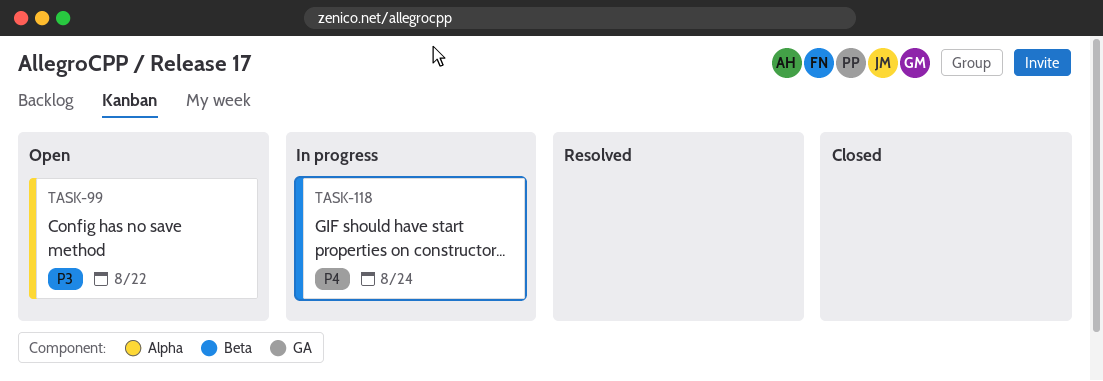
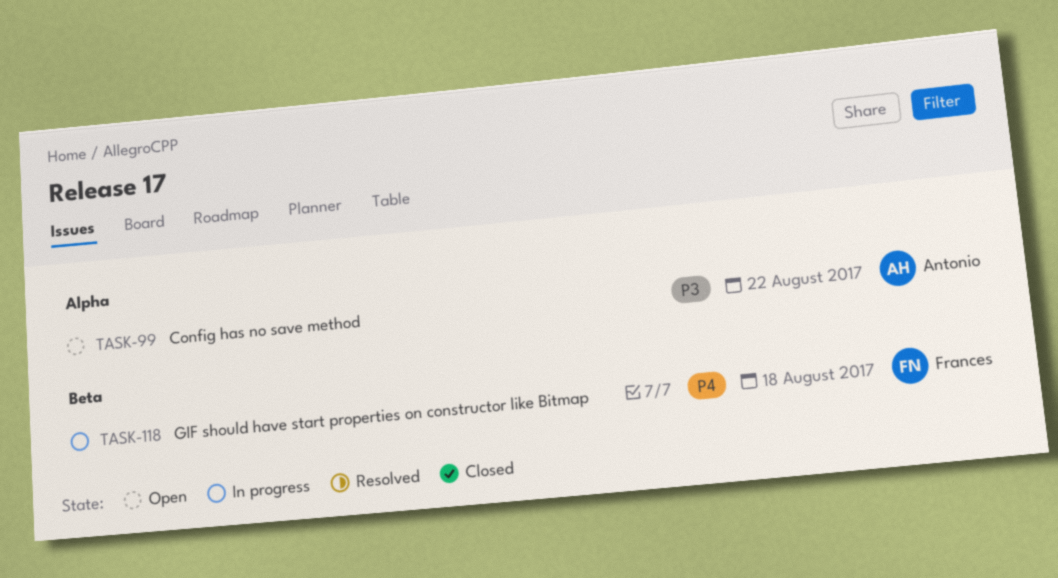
TASK-118, due: Aug 24 -> Aug 18

